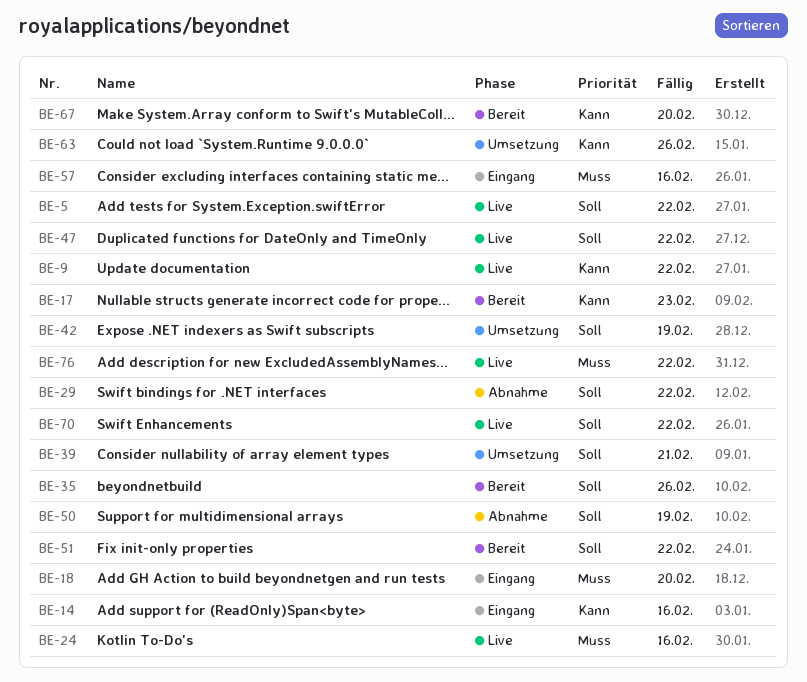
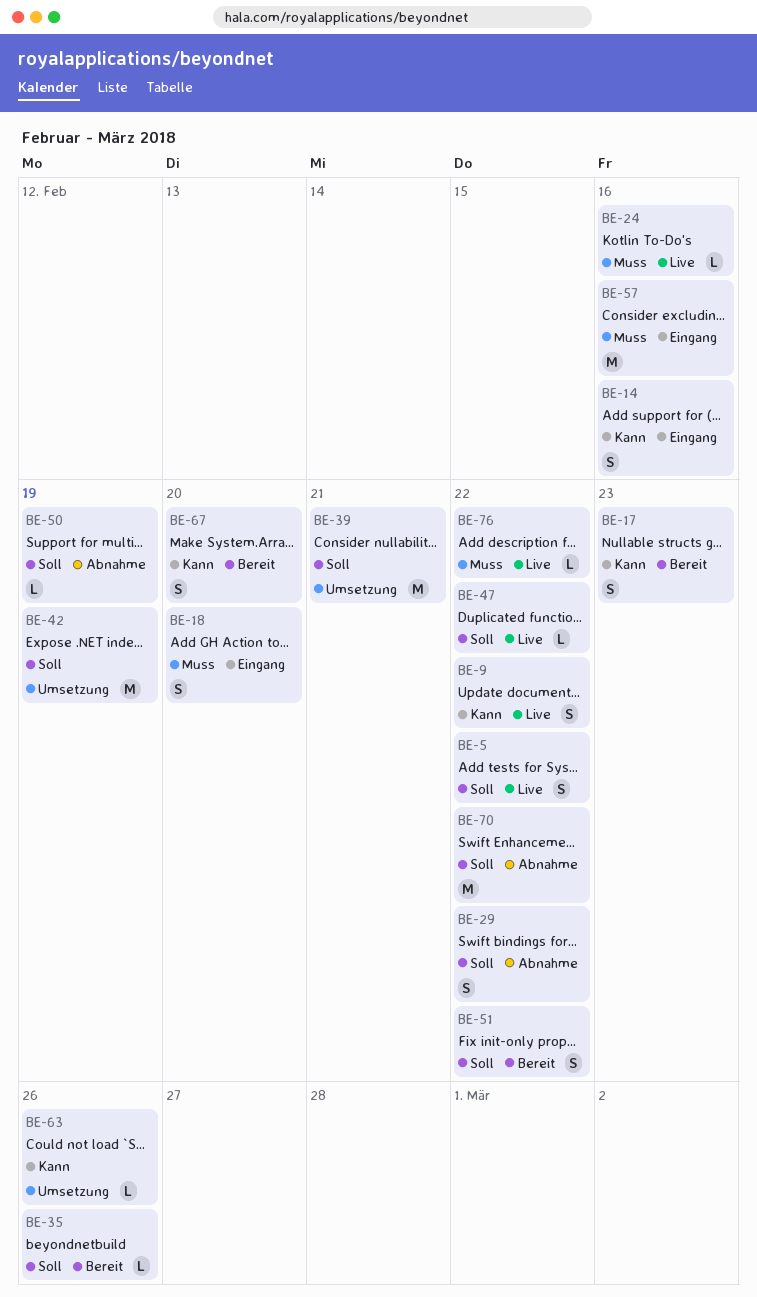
BE-70, status: Live -> Abnahme

